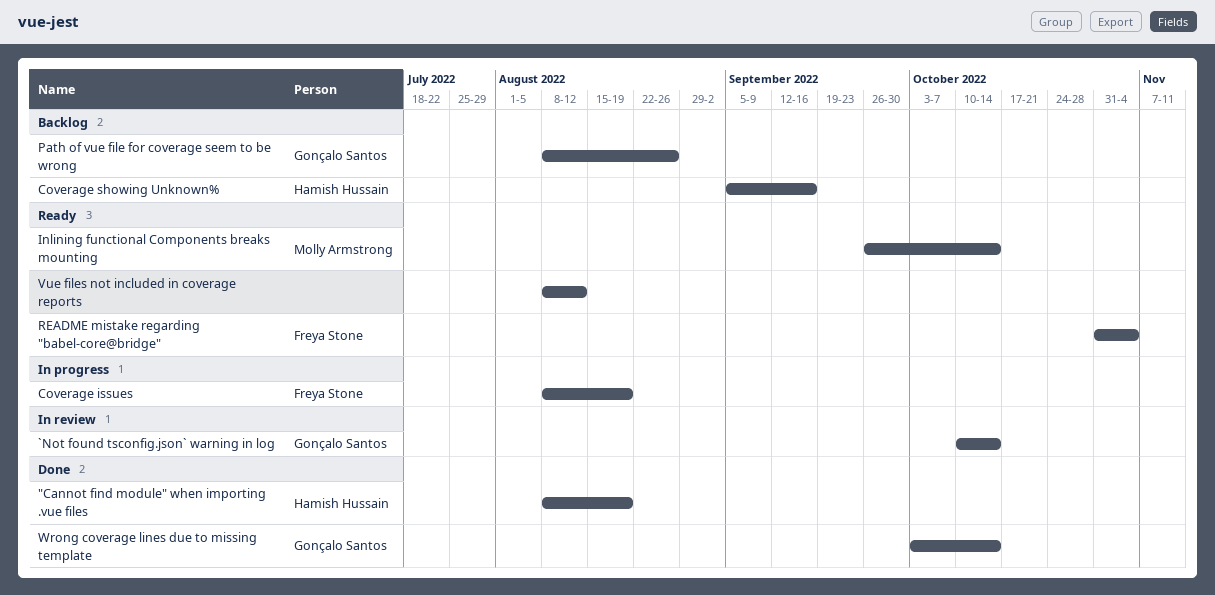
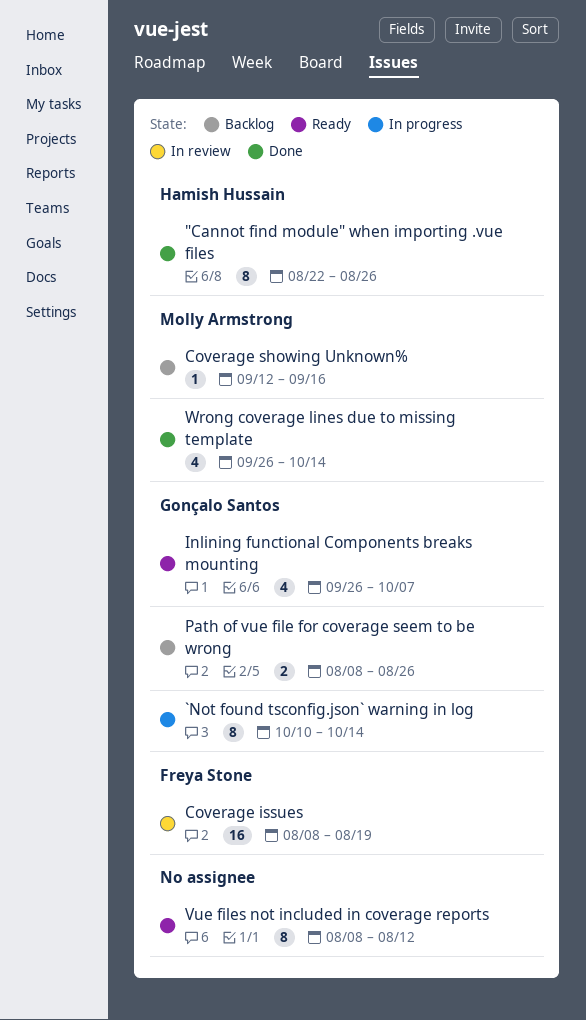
"Cannot find module" when importing .vue files, start: Aug 8 -> Aug 22
"Cannot find module" when importing .vue files, due: Aug 19 -> Aug 26
`Not found tsconfig.json` warning in log, status: In review -> In progress
Coverage issues, status: In progress -> In review
Coverage showing Unknown%, owner: Hamish Hussain -> Molly Armstrong
Coverage showing Unknown%, start: Sep 5 -> Sep 12
Inlining functional Components breaks mounting, owner: Molly Armstrong -> Gonçalo Santos
Inlining functional Components breaks mounting, due: Oct 14 -> Oct 7
README mistake regarding "babel-core@bridge": present -> none
Wrong coverage lines due to missing template, owner: Gonçalo Santos -> Molly Armstrong
Wrong coverage lines due to missing template, start: Oct 3 -> Sep 26

